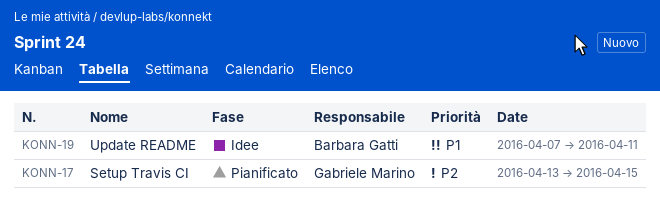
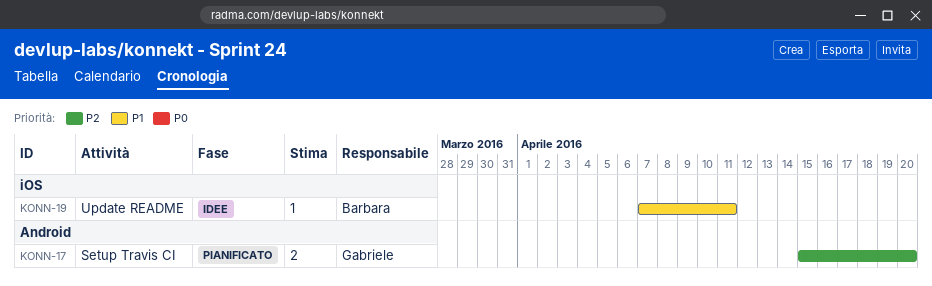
KONN-17, start: Apr 13 -> Apr 15
KONN-17, due: Apr 15 -> Apr 20

